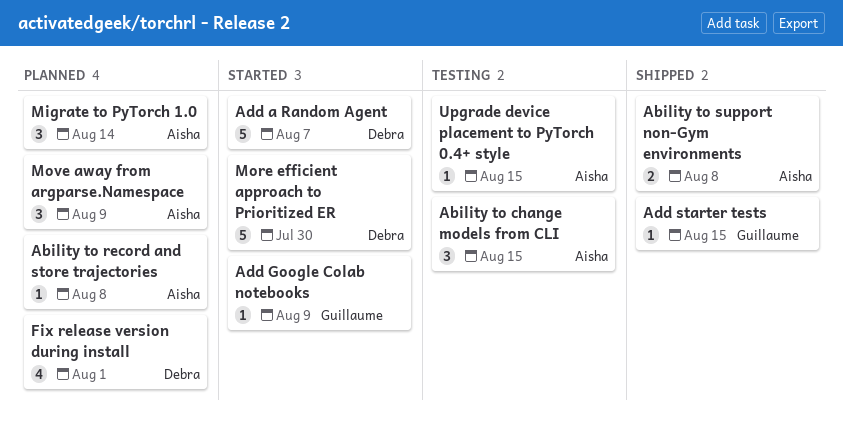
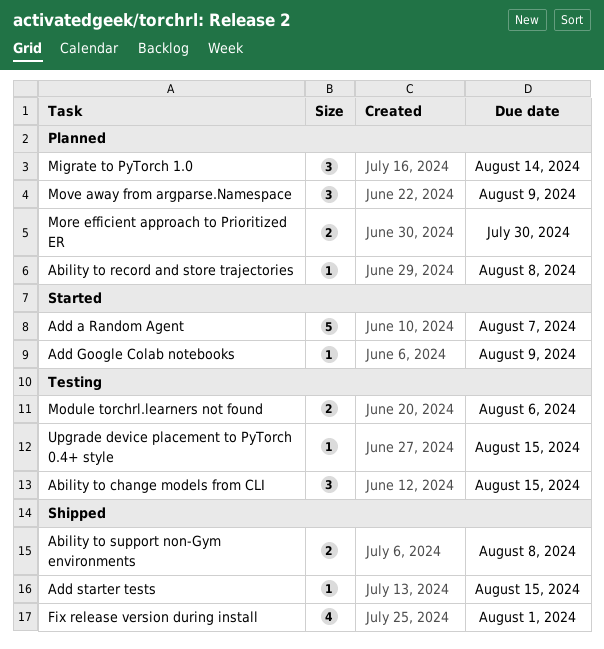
Fix release version during install, status: Planned -> Shipped
Module torchrl.learners not found: none -> present
More efficient approach to Prioritized ER, status: Started -> Planned
More efficient approach to Prioritized ER, estimate: 5 -> 2

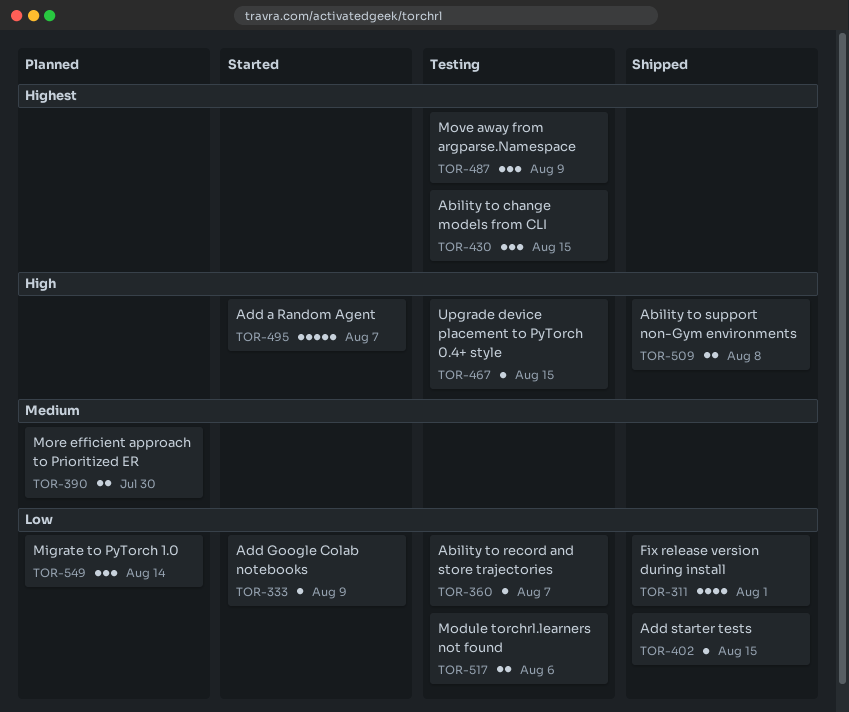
Ability to record and store trajectories, status: Planned -> Testing
Ability to record and store trajectories, due: Aug 8 -> Aug 7
Move away from argparse.Namespace, status: Planned -> Testing

